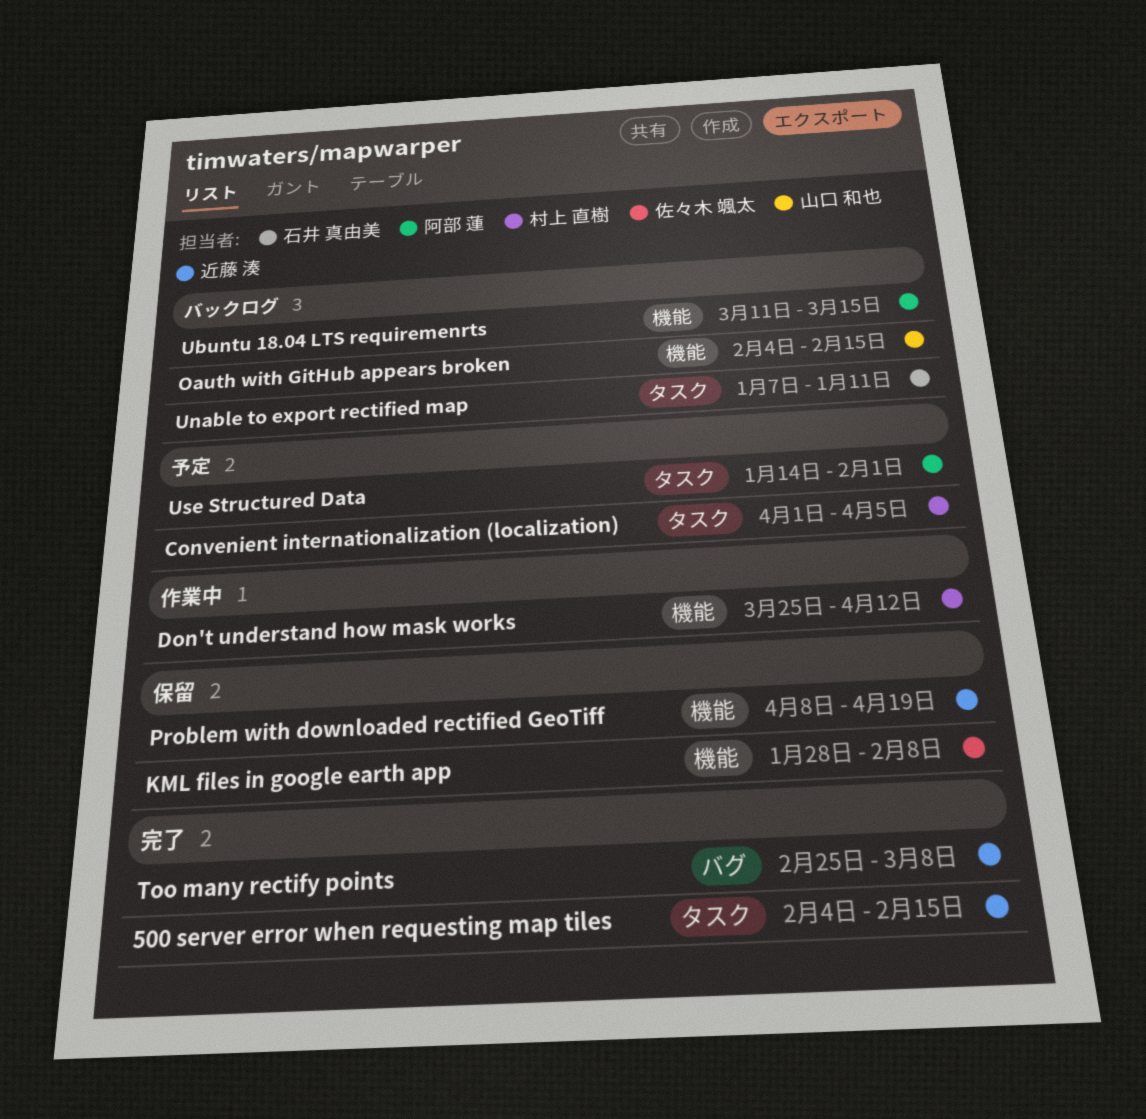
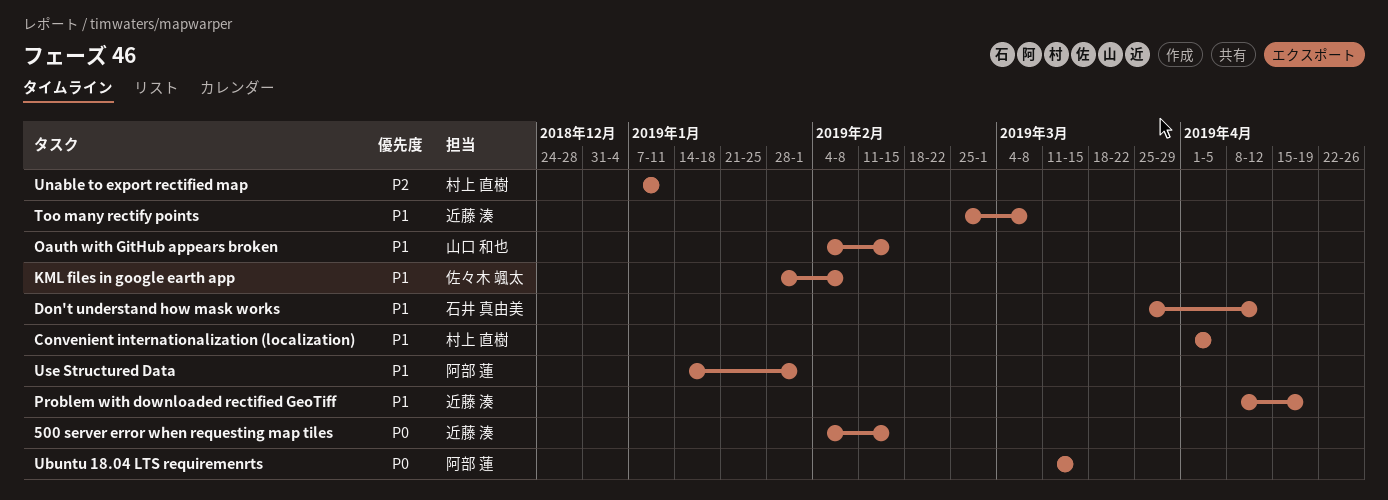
Don't understand how mask works, owner: 村上 直樹 -> 石井 真由美
Unable to export rectified map, owner: 石井 真由美 -> 村上 直樹

